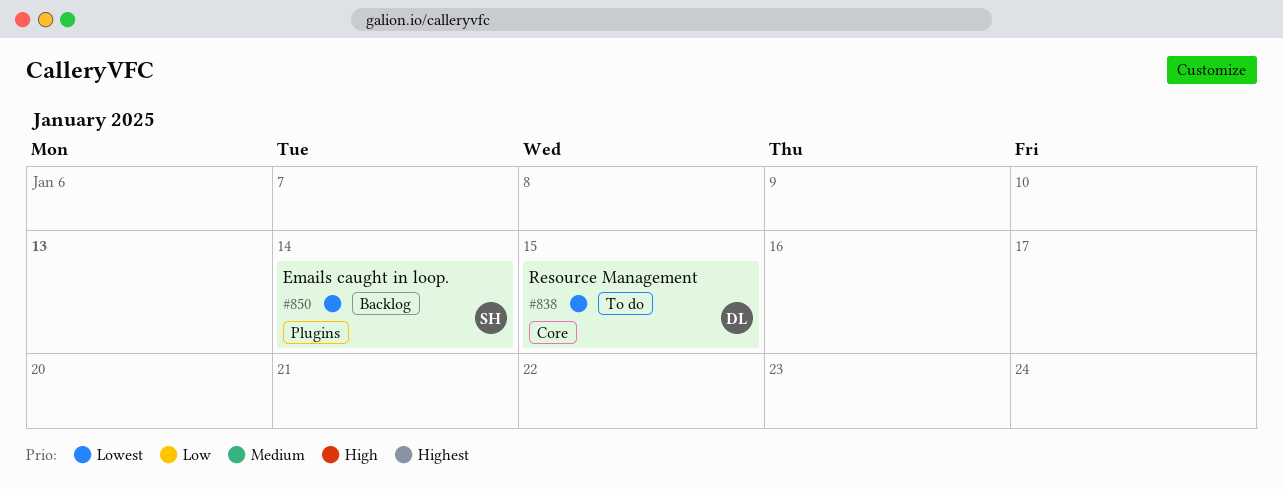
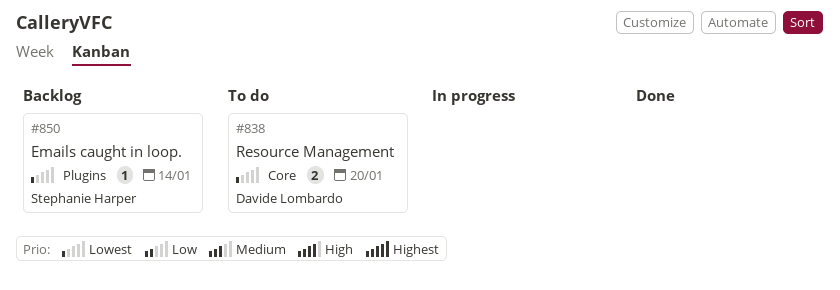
#838, due: Jan 15 -> Jan 20

